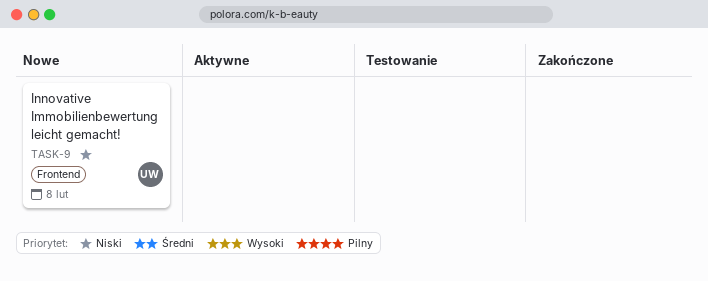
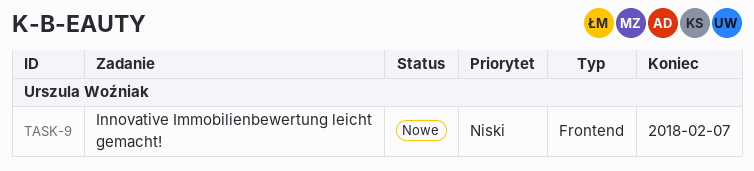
TASK-9, due: Feb 8 -> Feb 7

